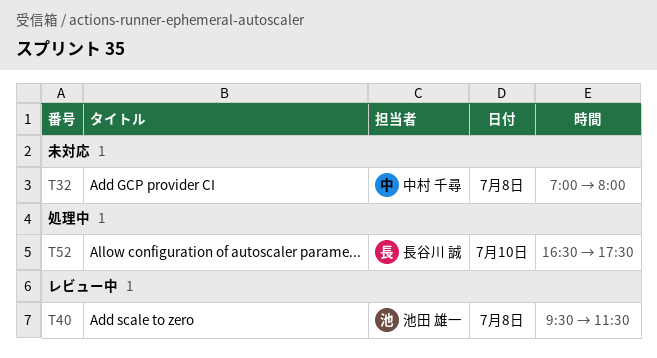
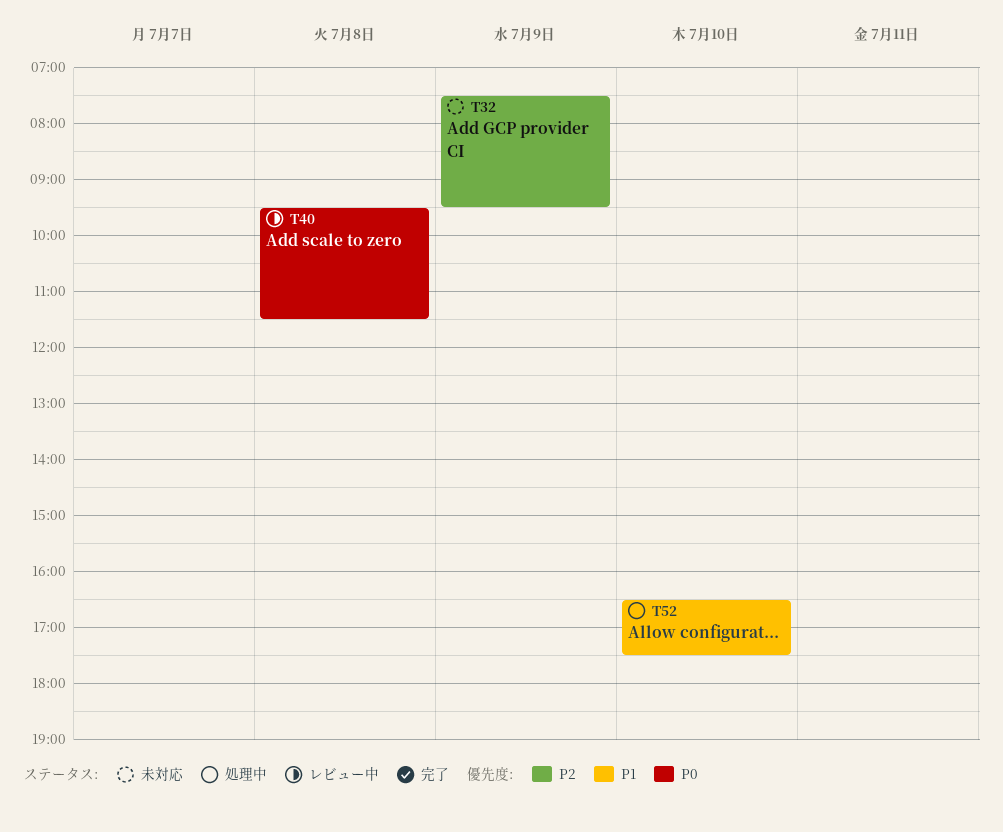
T32, day: Jul 8 -> Jul 9
T32, begins: 07:00 -> 07:30
T32, ends: 08:00 -> 09:30

